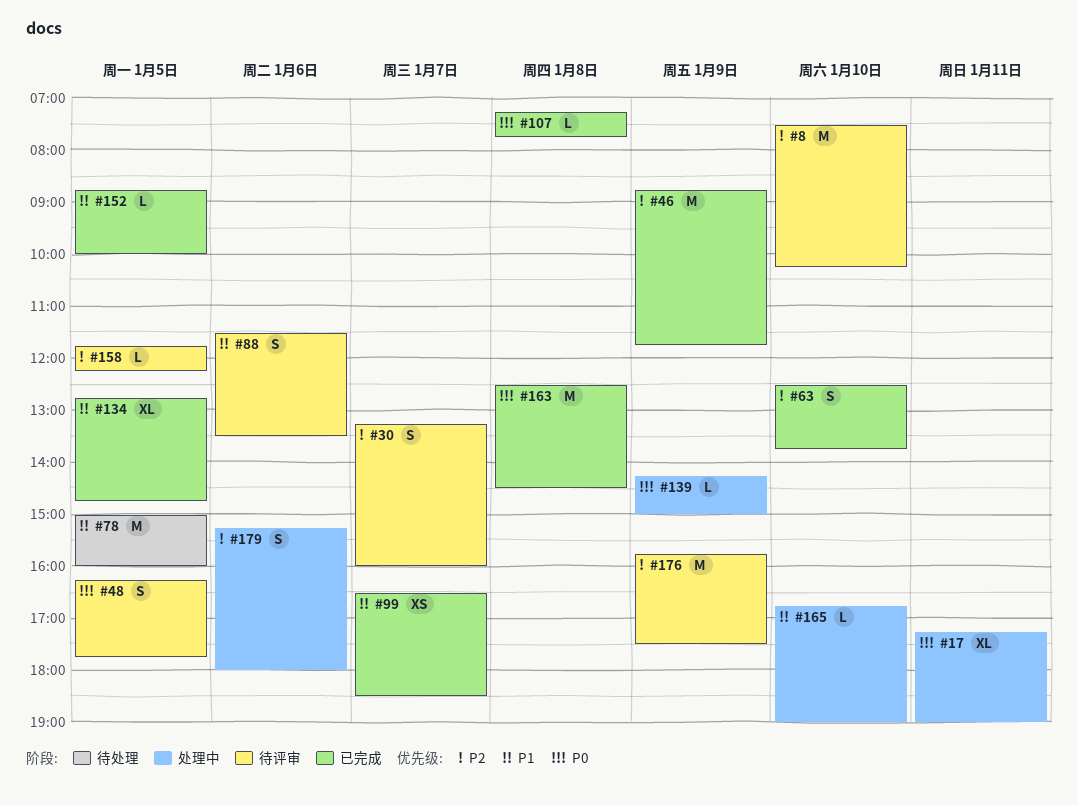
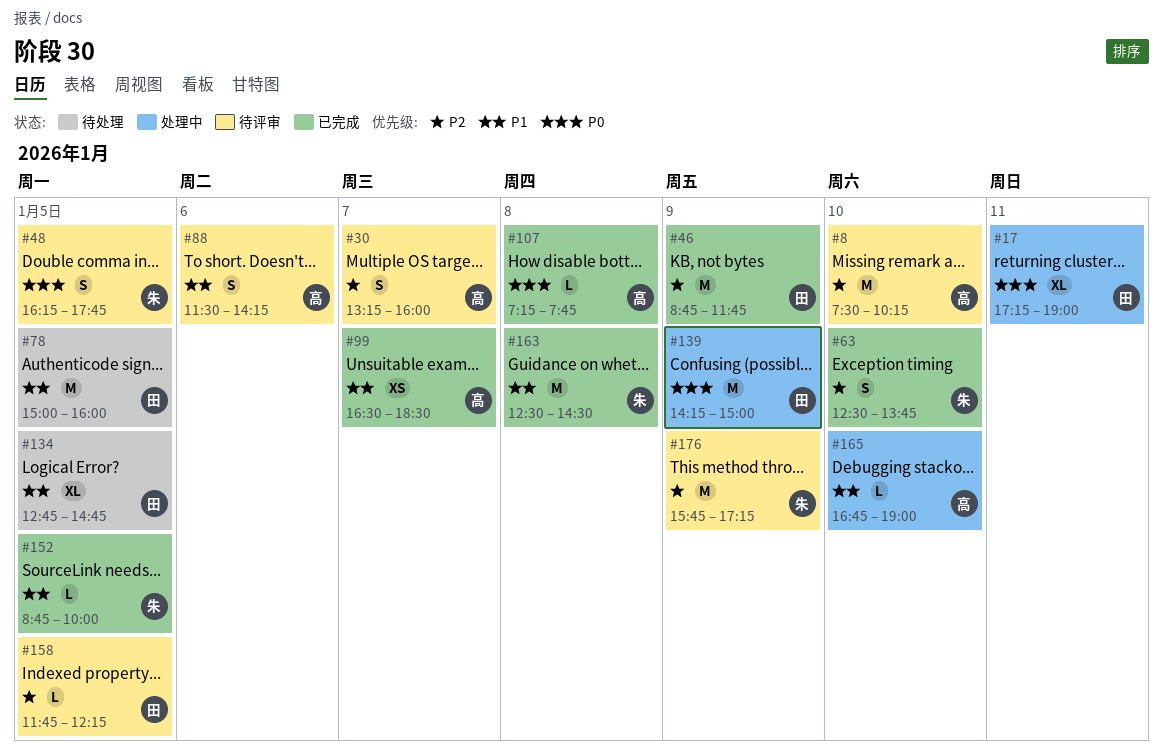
#88, ends: 13:30 -> 14:15
#134, status: 已完成 -> 待处理
#139, estimate: L -> M
#163, priority: P0 -> P1
#176, ends: 17:30 -> 17:15
#179: present -> none

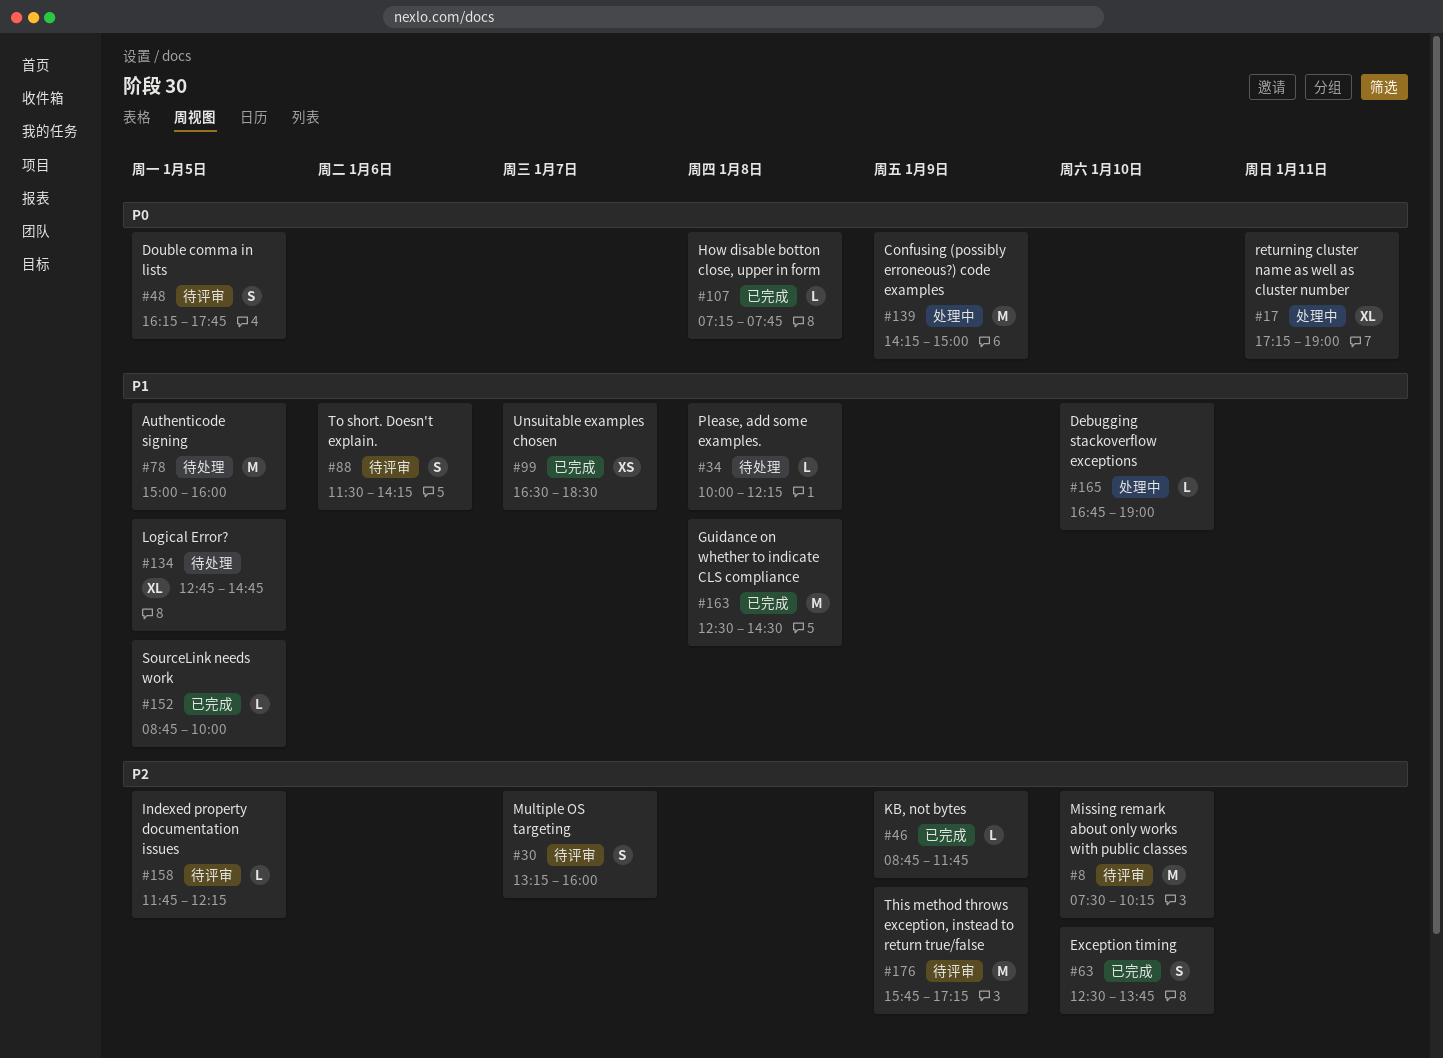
#34: none -> present
#46, estimate: M -> L

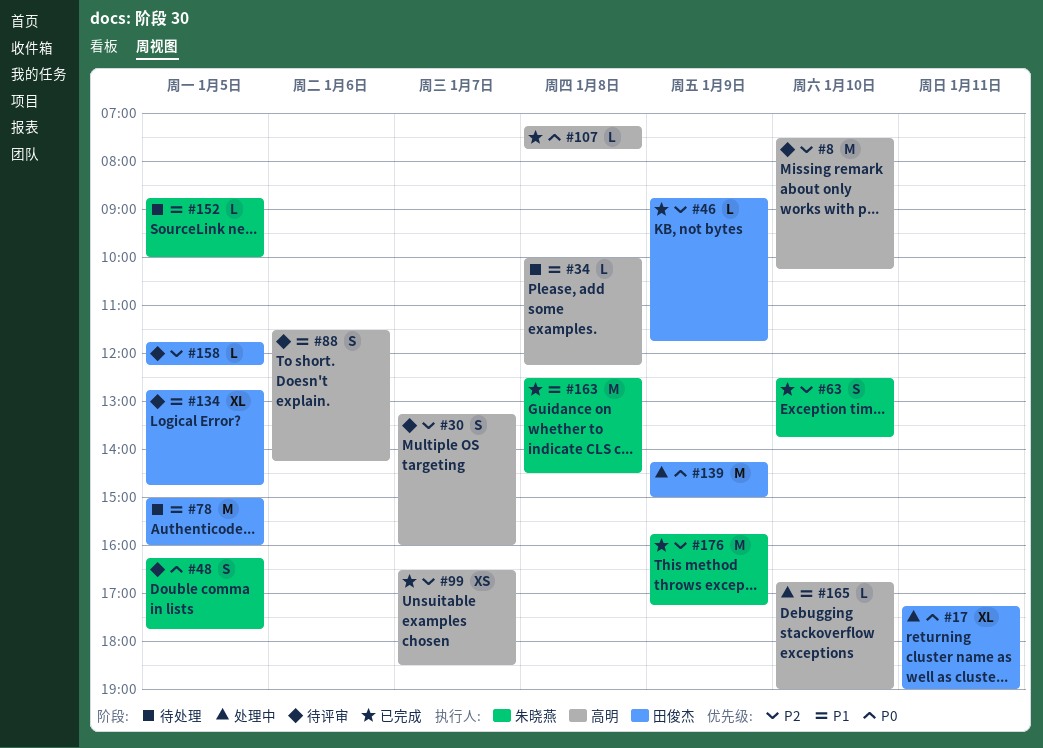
#99, priority: P1 -> P2
#134, status: 待处理 -> 待评审
#152, status: 已完成 -> 待处理
#176, status: 待评审 -> 已完成

